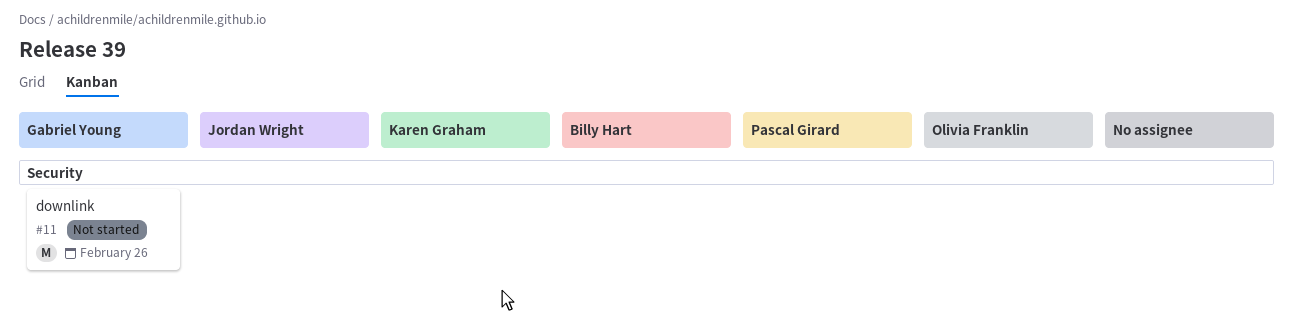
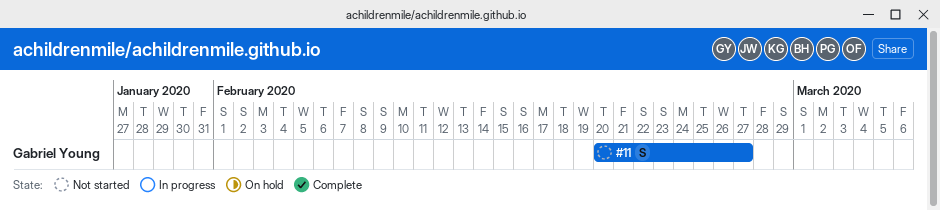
#11, estimate: M -> S
#11, due: Feb 26 -> Feb 27

